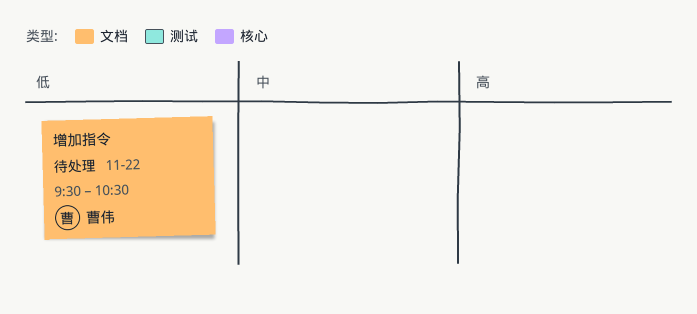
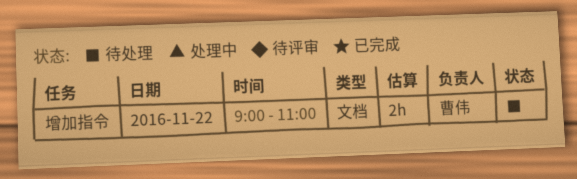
增加指令, begins: 09:30 -> 09:00
增加指令, ends: 10:30 -> 11:00

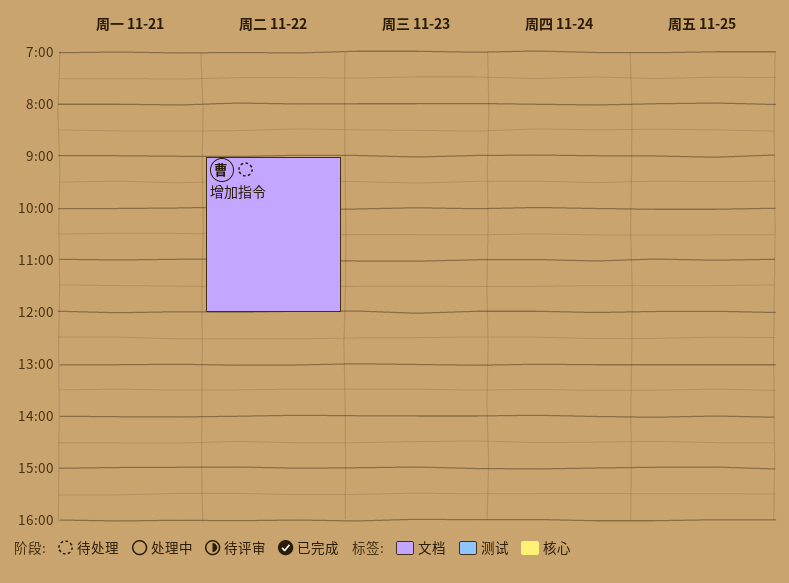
增加指令, ends: 11:00 -> 12:00

